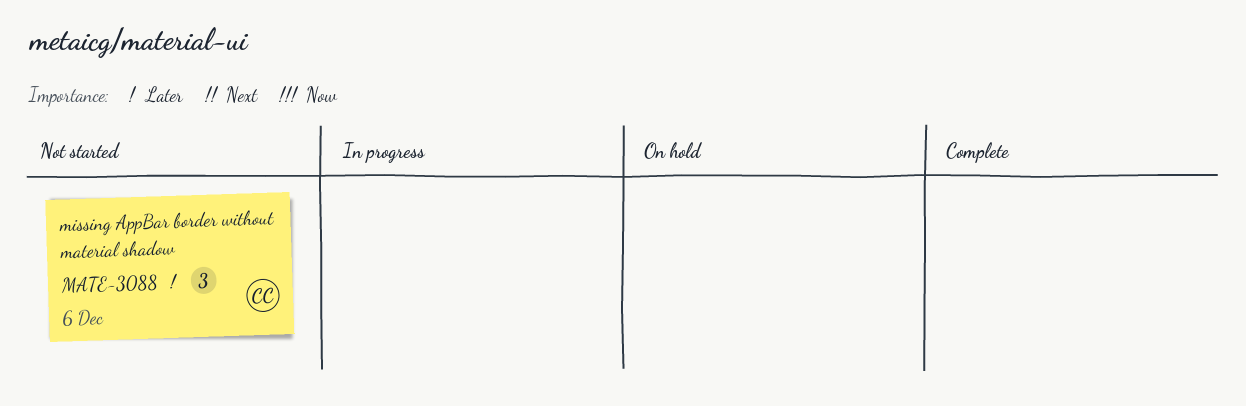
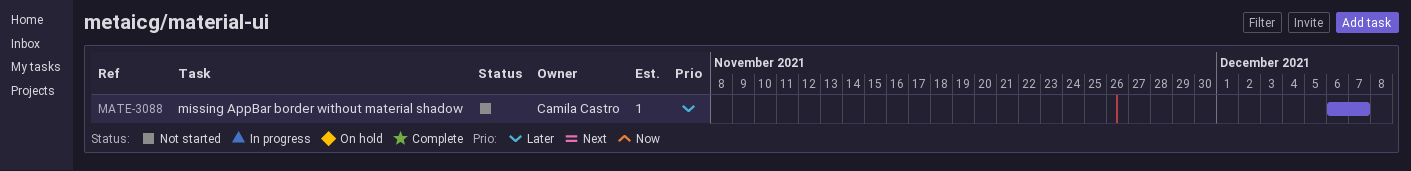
MATE-3088, estimate: 3 -> 1
MATE-3088, due: Dec 6 -> Dec 7

